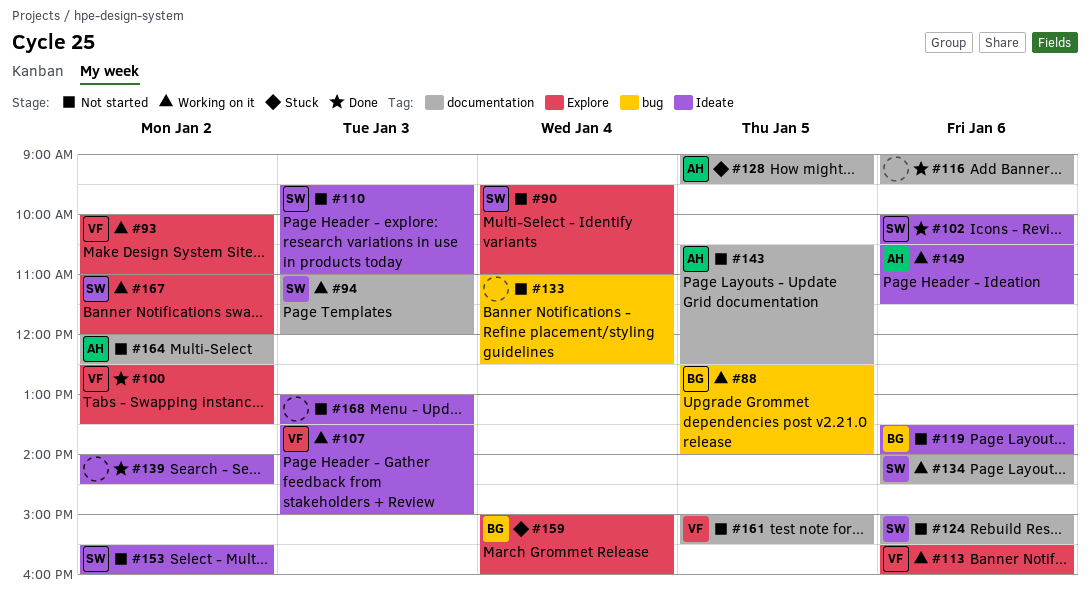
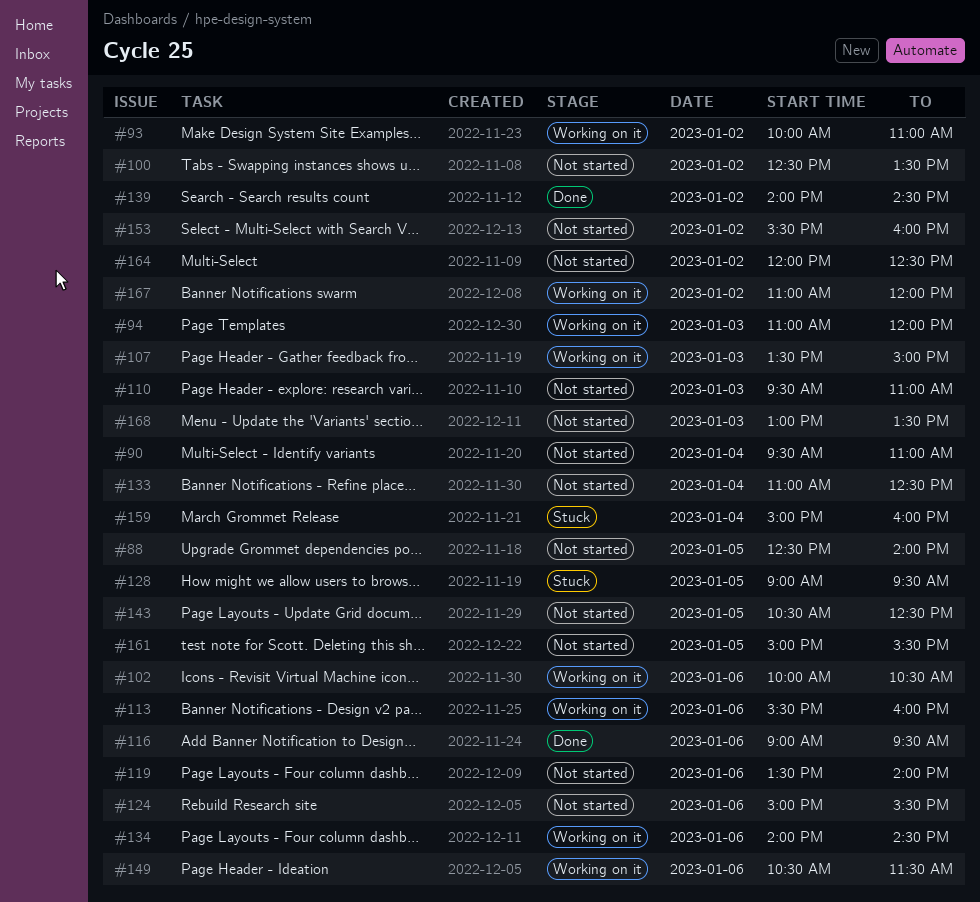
#88, status: Working on it -> Not started
#100, status: Done -> Not started
#102, status: Done -> Working on it

